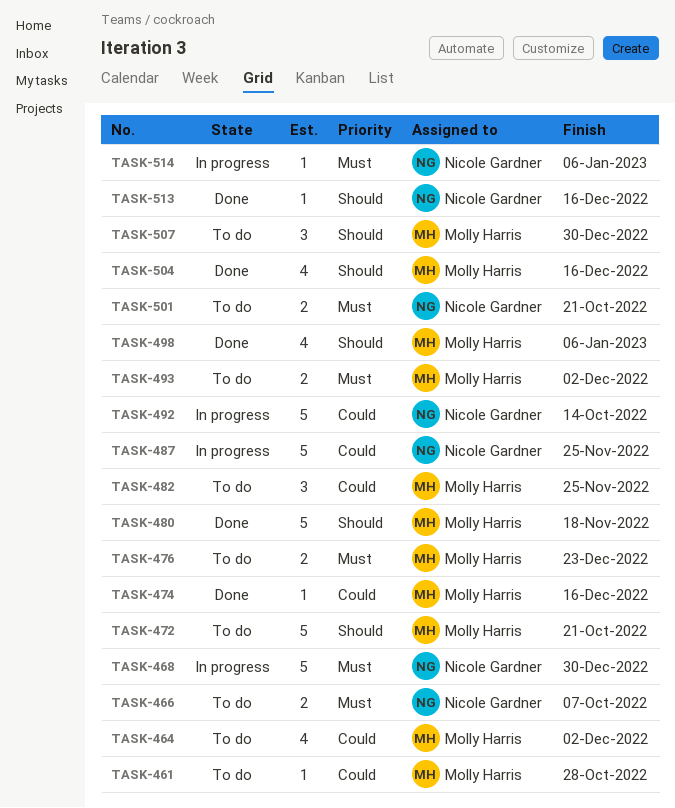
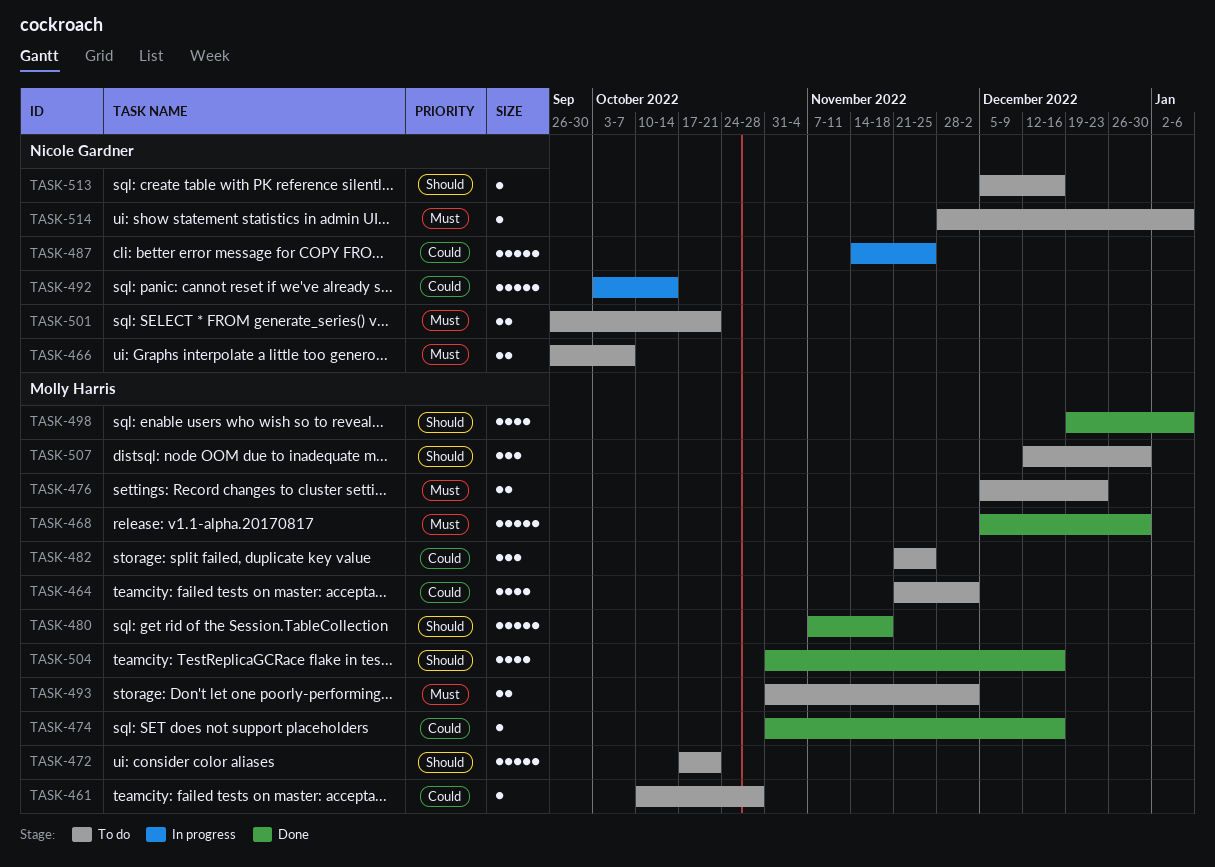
TASK-468, status: In progress -> Done
TASK-468, owner: Nicole Gardner -> Molly Harris
TASK-513, status: Done -> To do
TASK-514, status: In progress -> To do

